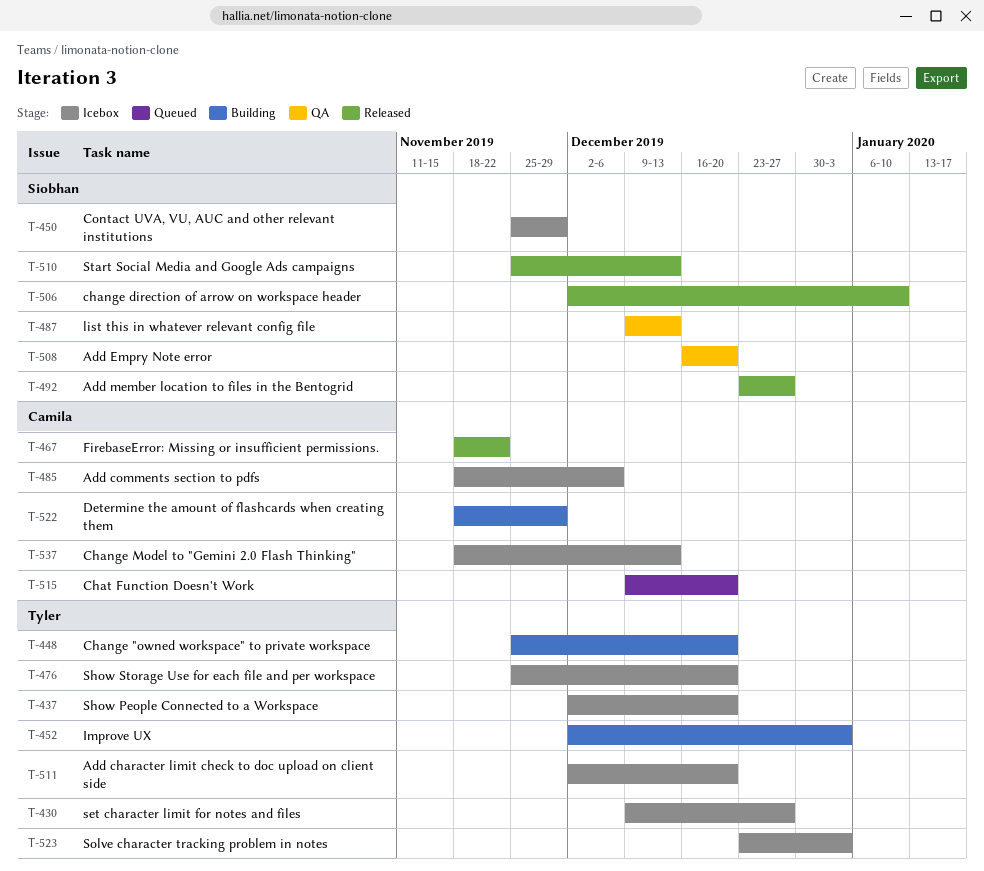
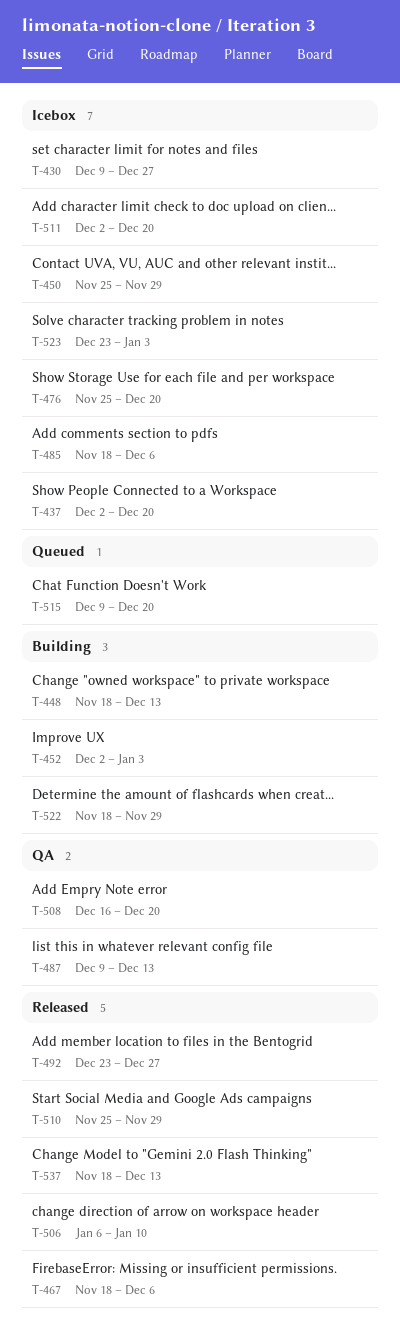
T-448, start: Nov 25 -> Nov 18
T-448, due: Dec 20 -> Dec 13
T-467, due: Nov 22 -> Dec 6
T-506, start: Dec 2 -> Jan 6
T-510, due: Dec 13 -> Nov 29
T-537, status: Icebox -> Released

